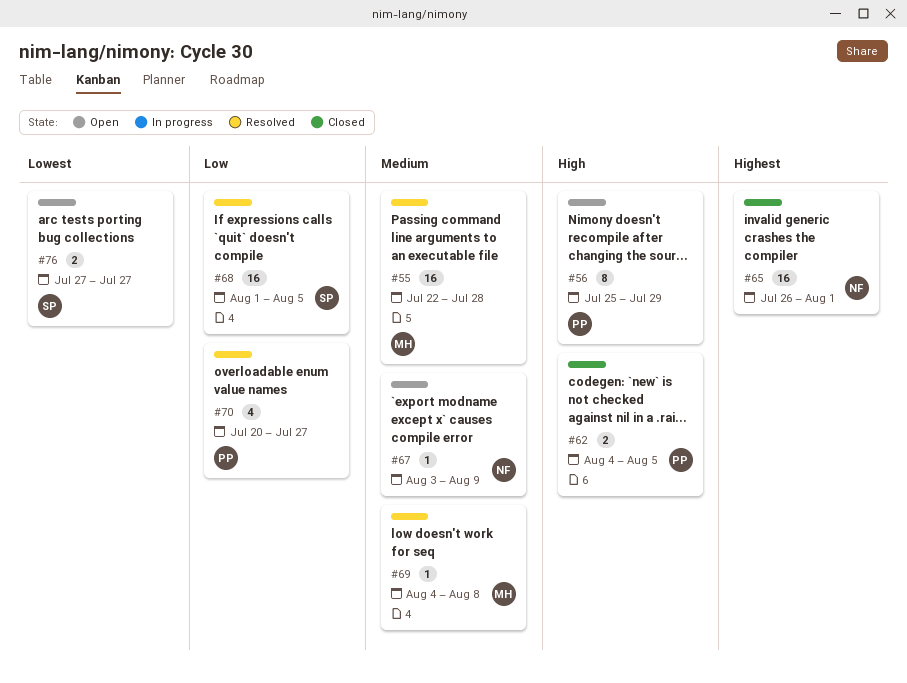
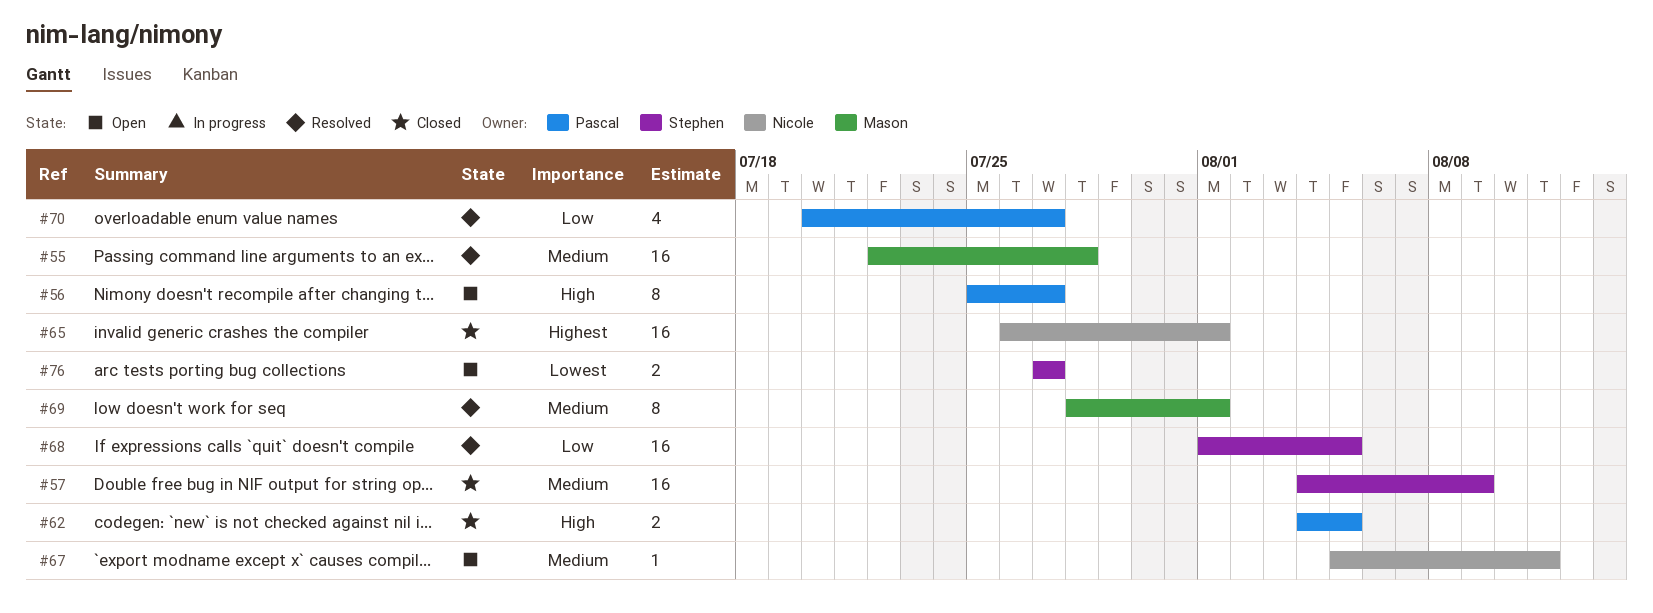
#56, due: Jul 29 -> Jul 27
#57: none -> present
#67, start: Aug 3 -> Aug 5
#67, due: Aug 9 -> Aug 11
#69, estimate: 1 -> 8
#69, start: Aug 4 -> Jul 28
#69, due: Aug 8 -> Aug 1

